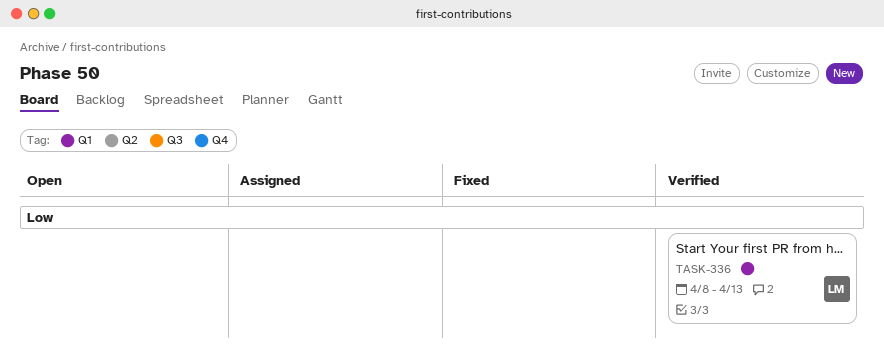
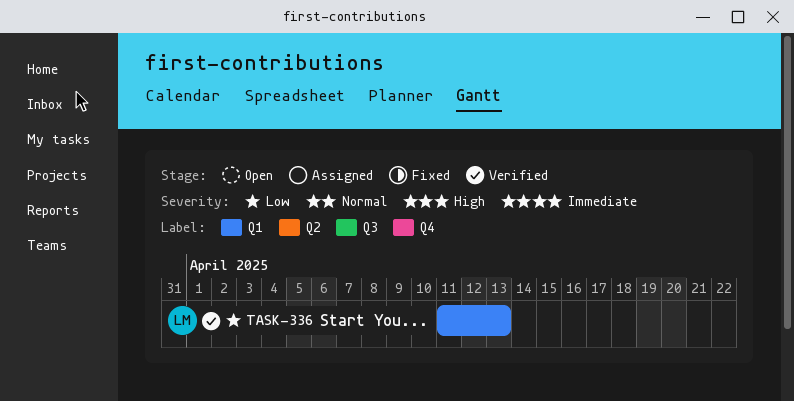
TASK-336, start: Apr 8 -> Apr 11

